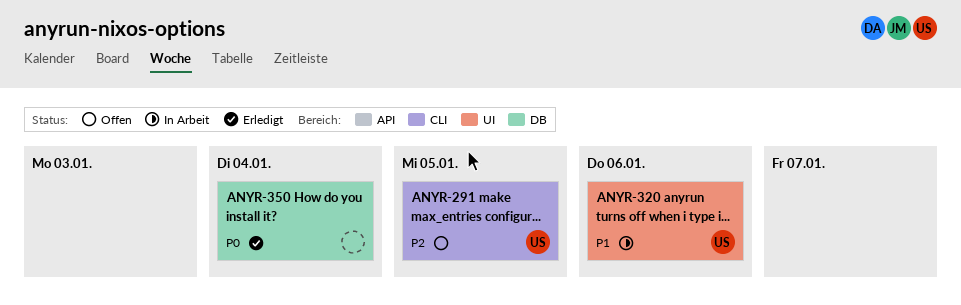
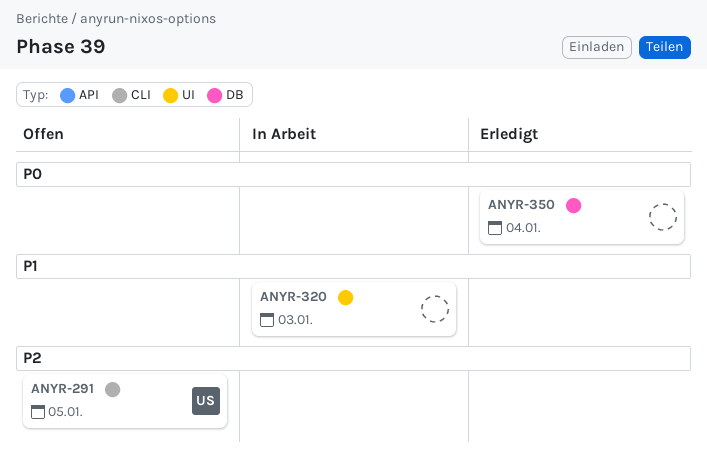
ANYR-320, owner: US -> none
ANYR-320, due: Jan 6 -> Jan 3

